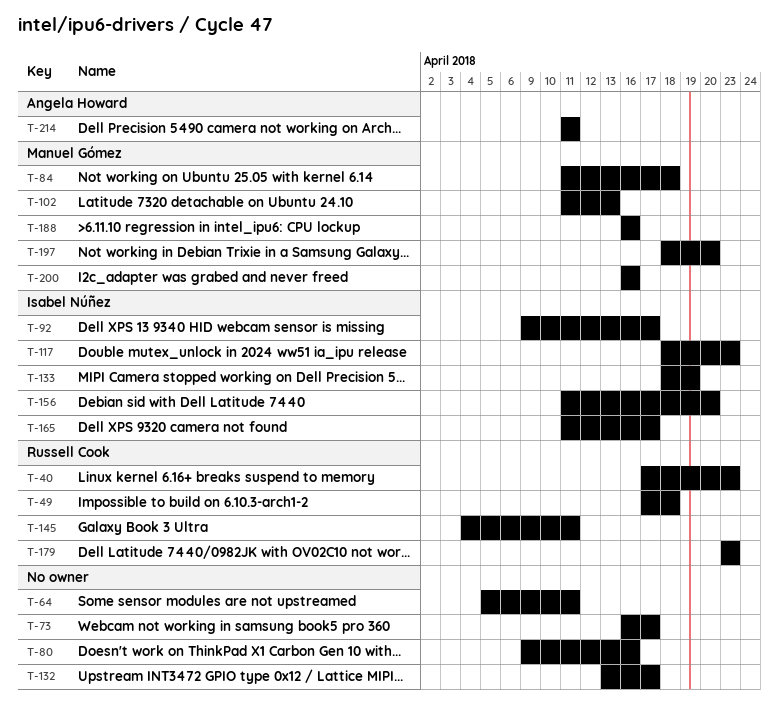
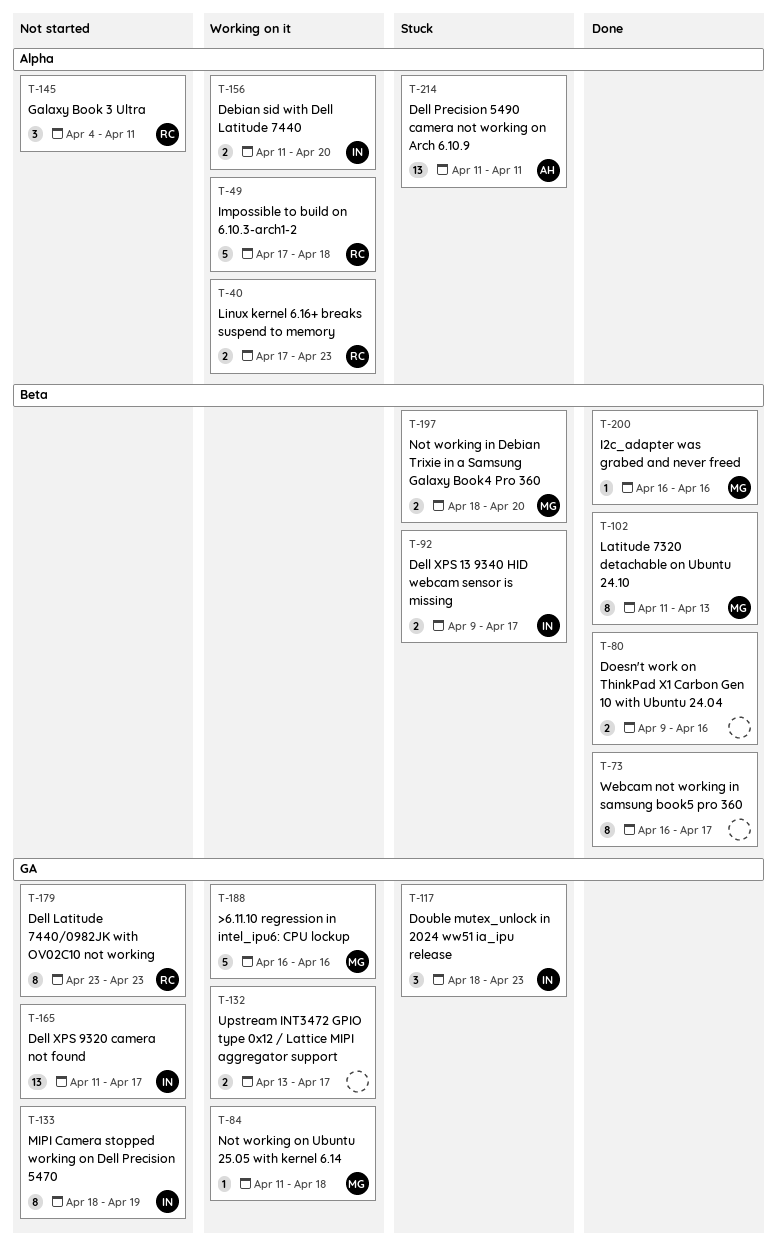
T-64: present -> none

